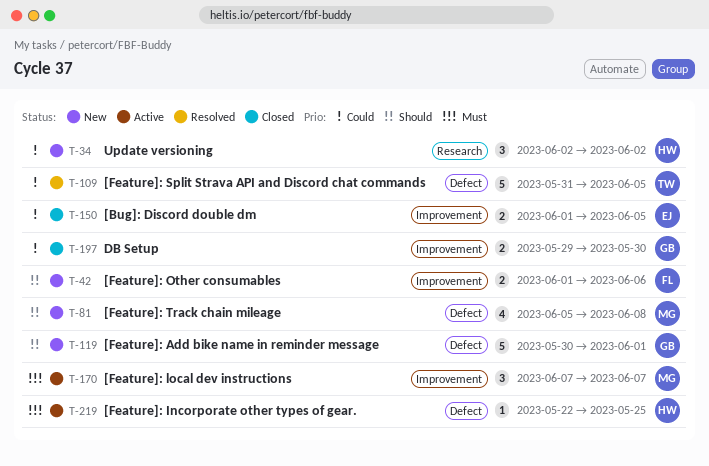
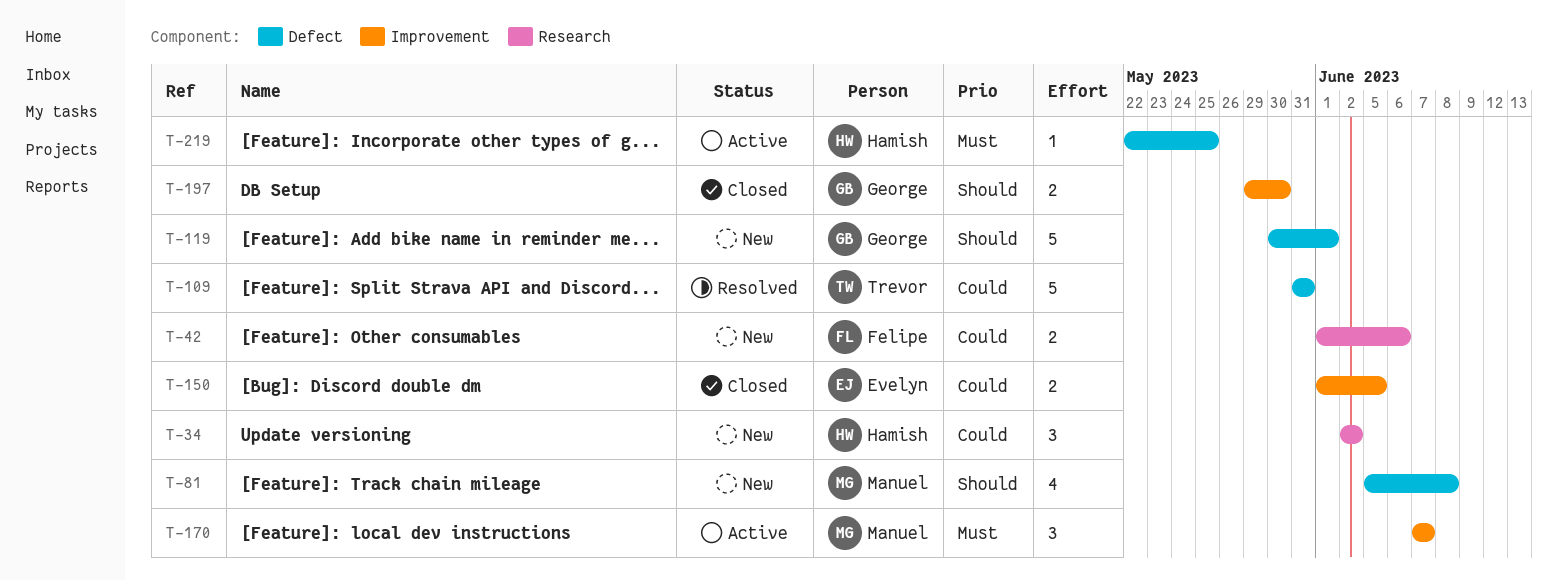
T-42, priority: Should -> Could
T-42, label: Improvement -> Research
T-109, due: Jun 5 -> May 31
T-197, priority: Could -> Should

